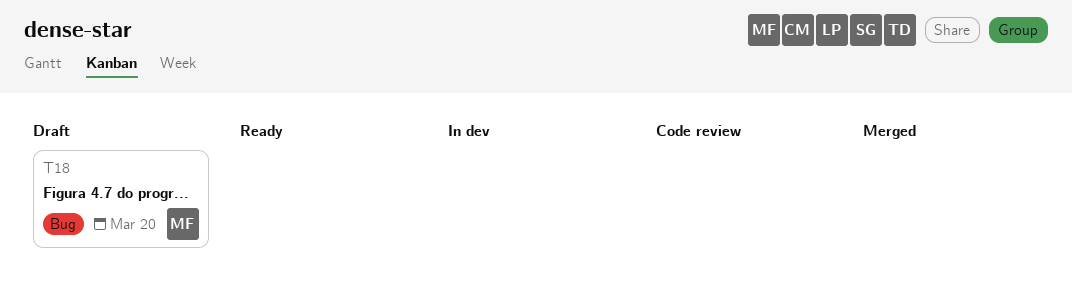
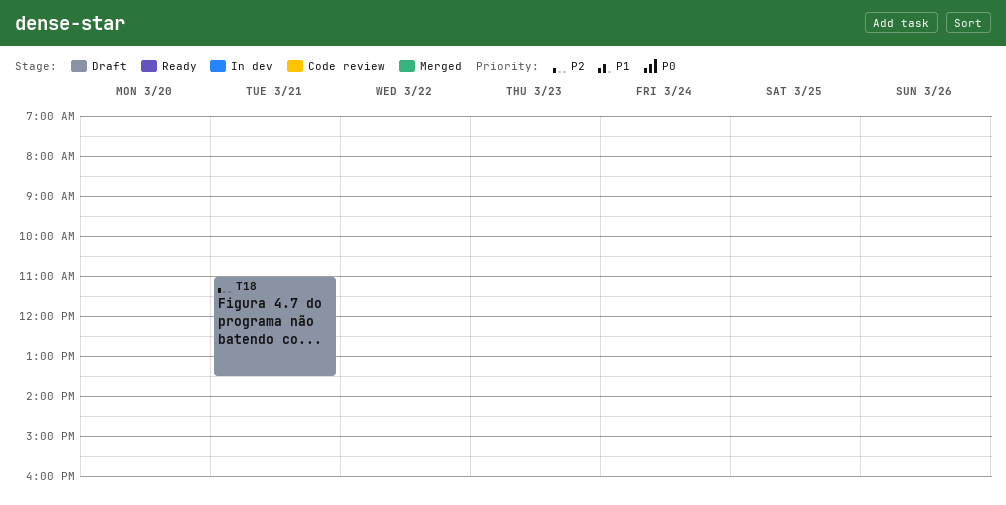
T18, day: Mar 20 -> Mar 21

